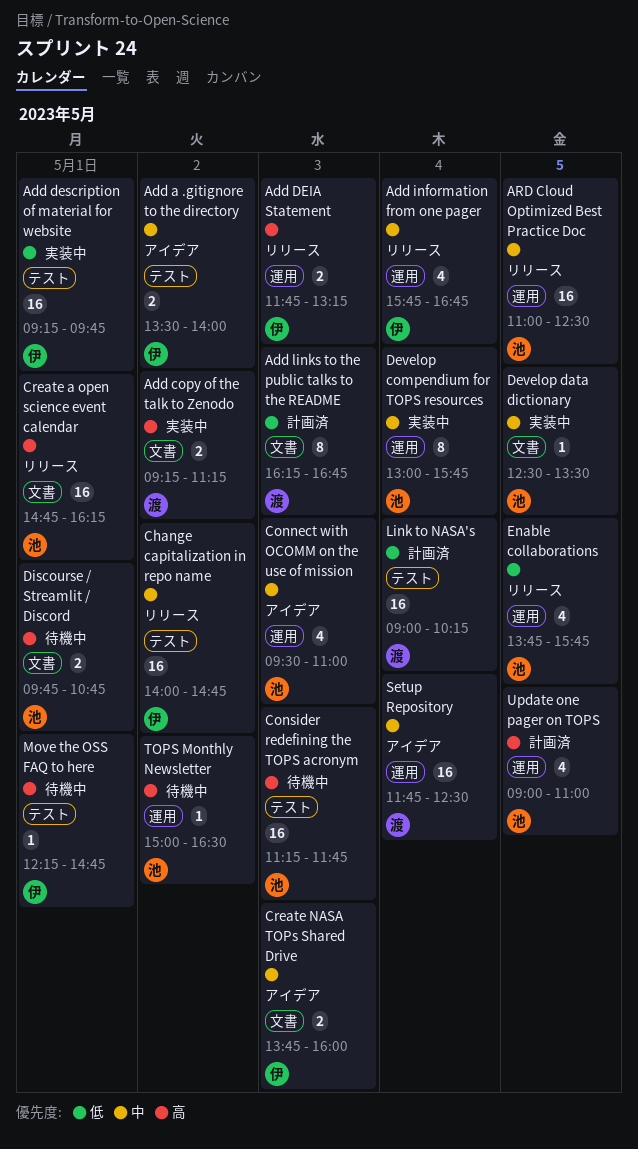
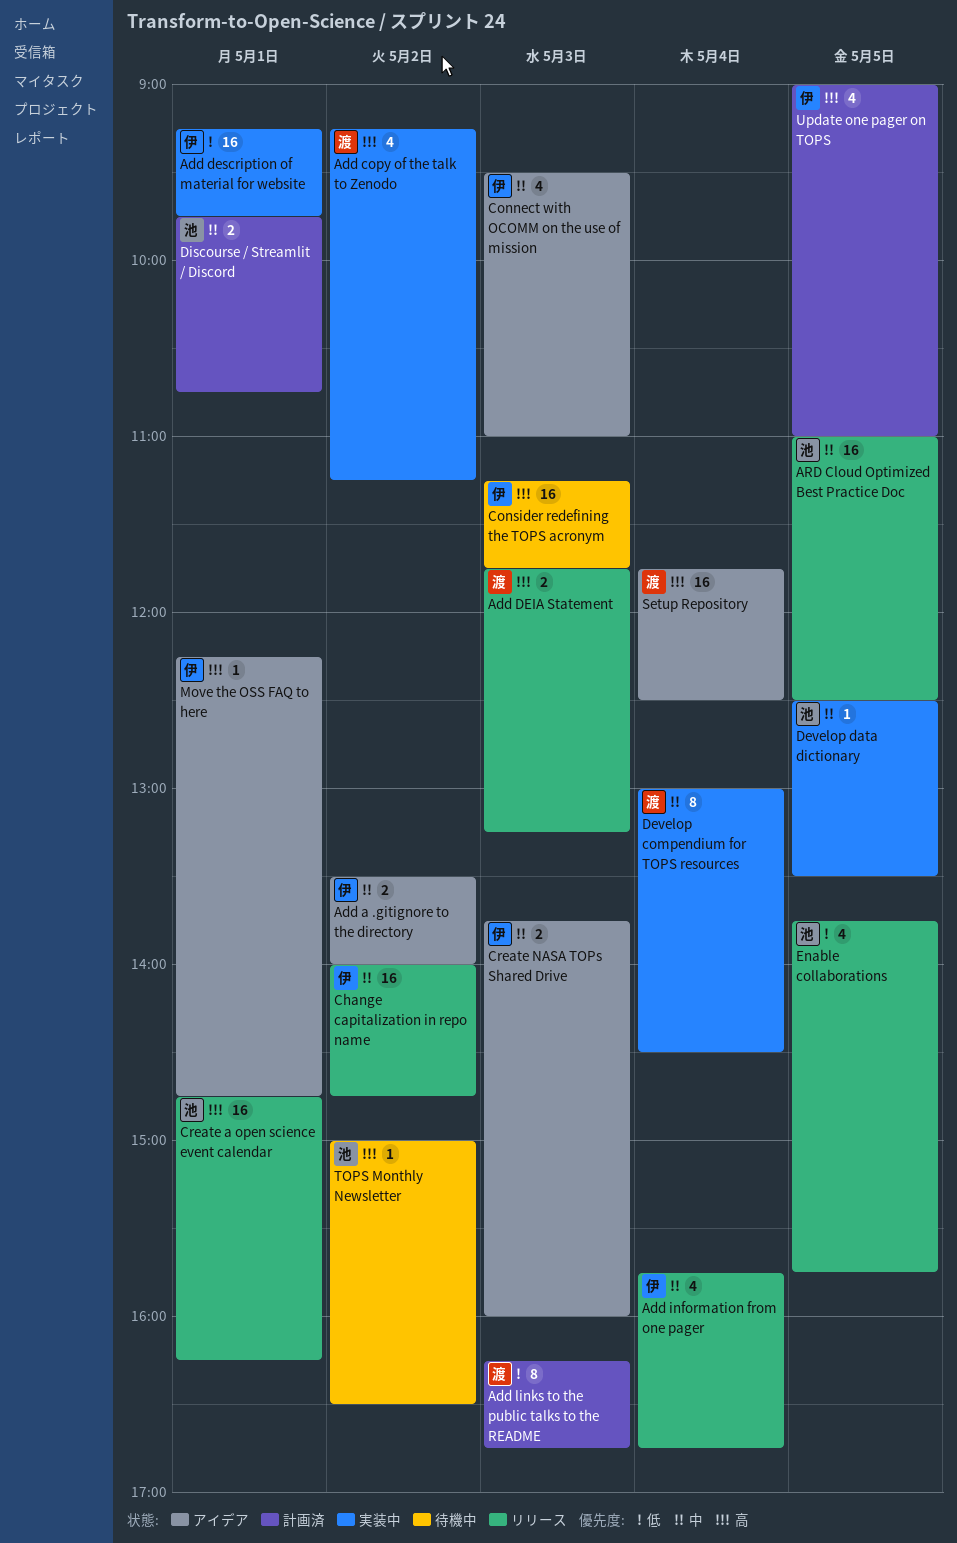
Add copy of the talk to Zenodo, estimate: 2 -> 4
Add DEIA Statement, owner: 伊 -> 渡
Connect with OCOMM on the use of mission, owner: 池 -> 伊
Consider redefining the TOPS acronym, owner: 池 -> 伊
Develop compendium for TOPS resources, owner: 池 -> 渡
Develop compendium for TOPS resources, ends: 15:45 -> 14:30
Discourse / Streamlit / Discord, status: 待機中 -> 計画済
Discourse / Streamlit / Discord, priority: 高 -> 中
Link to NASA's: present -> none
Move the OSS FAQ to here, status: 待機中 -> アイデア
Setup Repository, priority: 中 -> 高
Update one pager on TOPS, owner: 池 -> 伊

